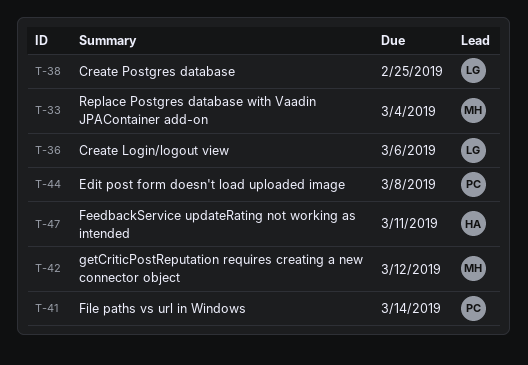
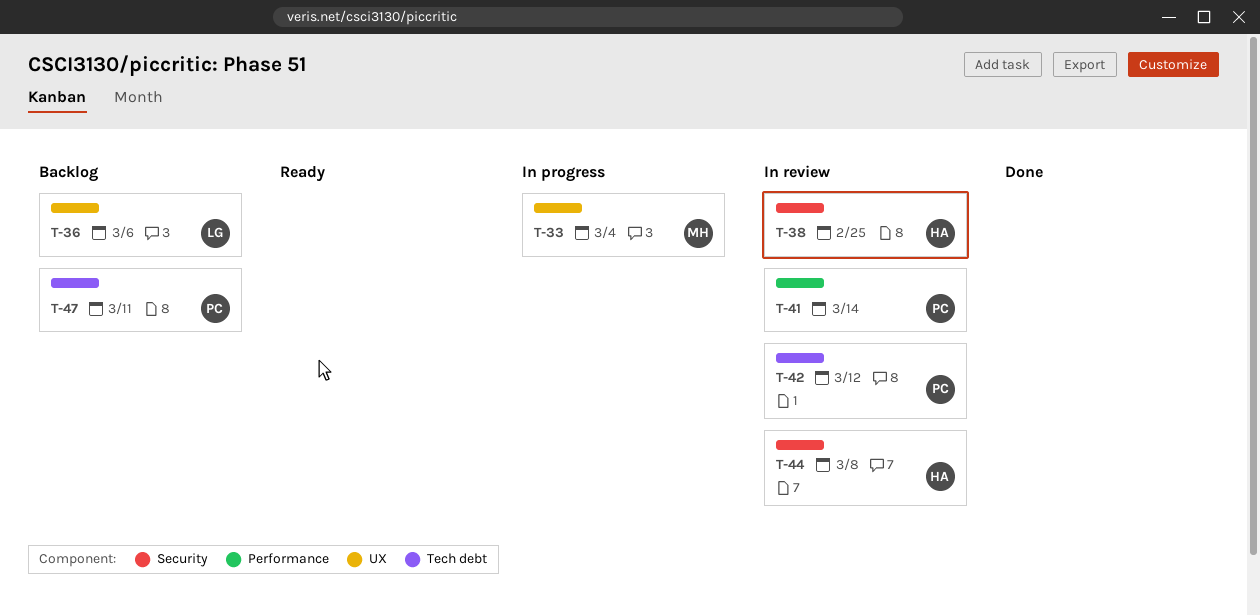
T-38, owner: LG -> HA
T-42, owner: MH -> PC
T-44, owner: PC -> HA
T-47, owner: HA -> PC

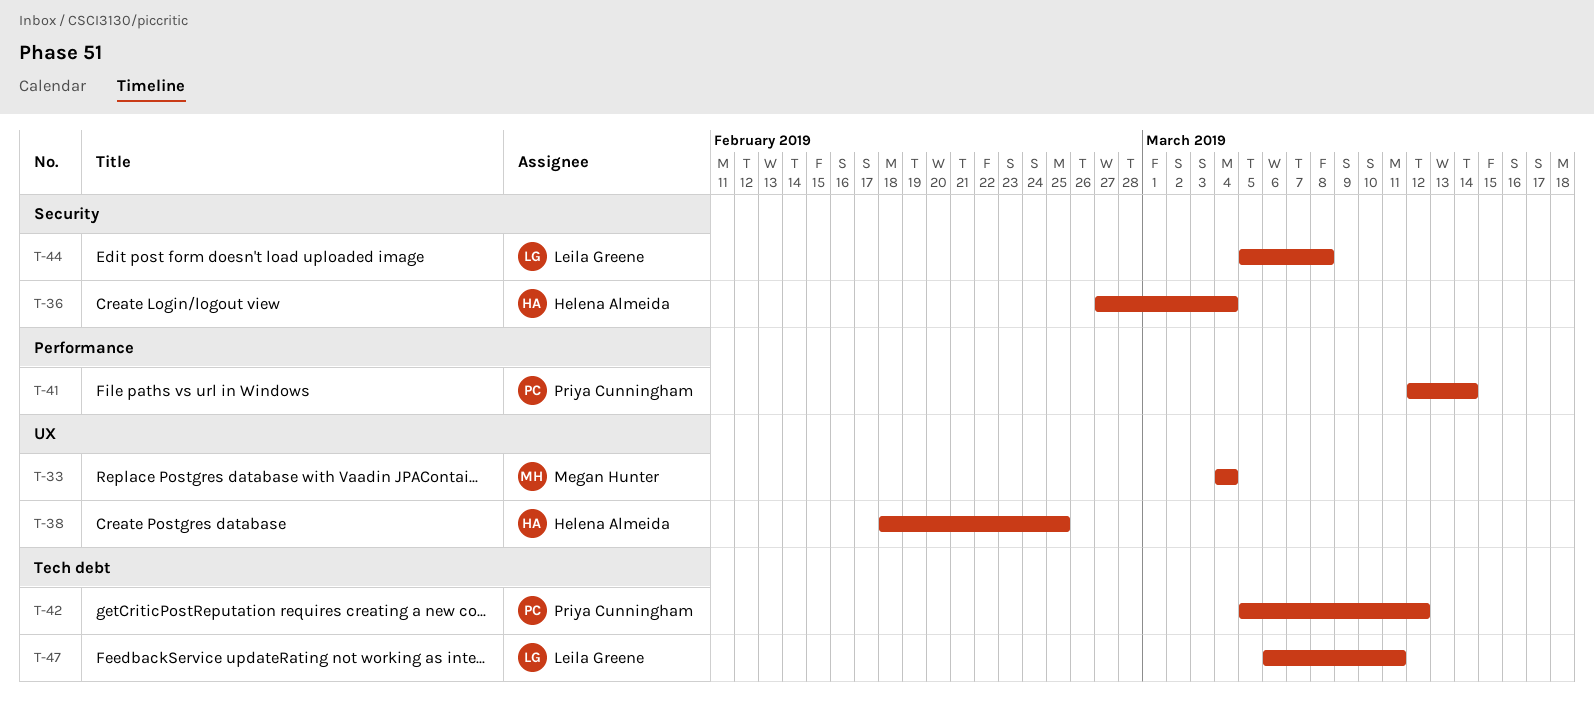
T-36, owner: Leila Greene -> Helena Almeida
T-36, label: UX -> Security
T-36, due: Mar 6 -> Mar 4
T-38, label: Security -> UX
T-44, owner: Helena Almeida -> Leila Greene
T-47, owner: Priya Cunningham -> Leila Greene

